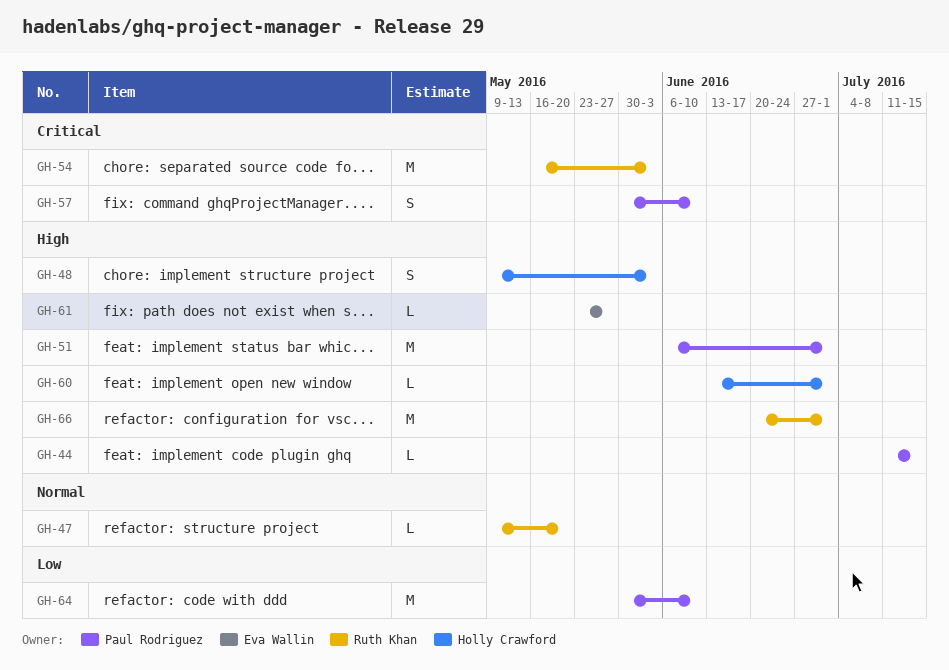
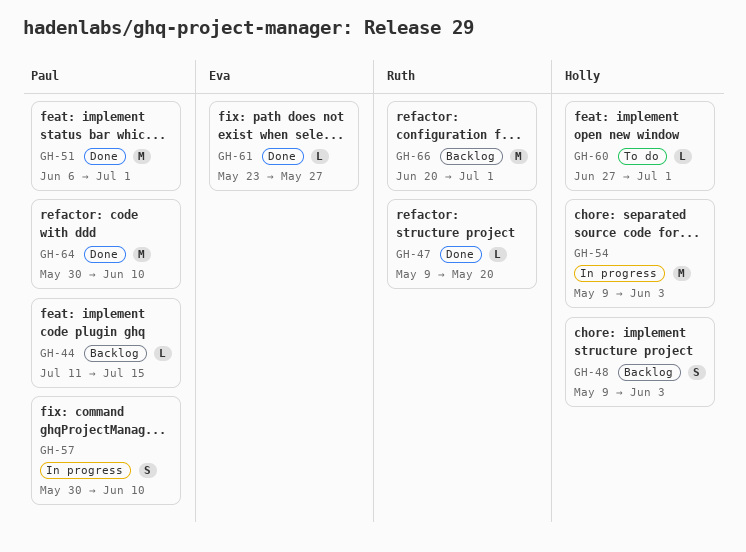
GH-54, owner: Ruth Khan -> Holly Crawford
GH-54, start: May 16 -> May 9
GH-60, start: Jun 13 -> Jun 27

